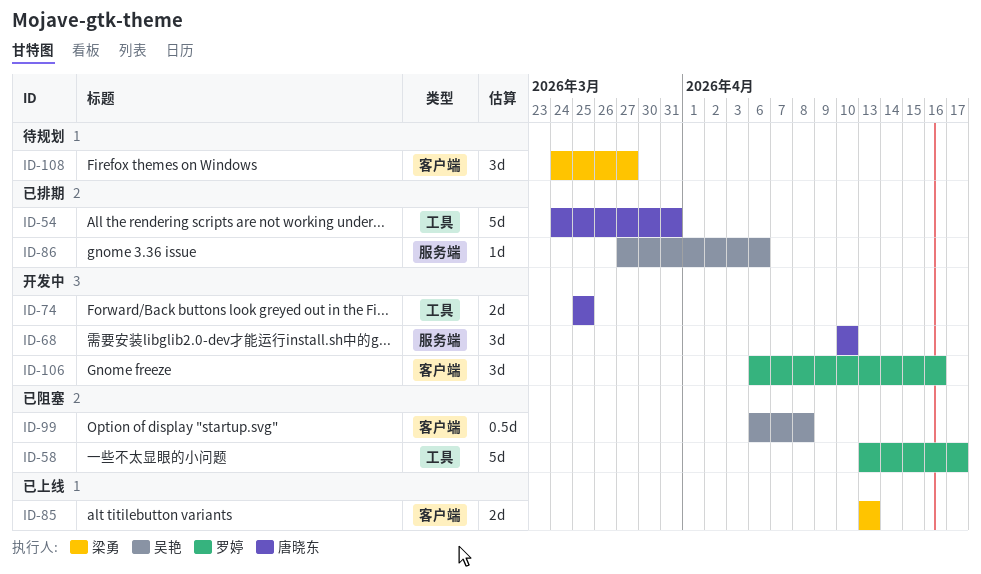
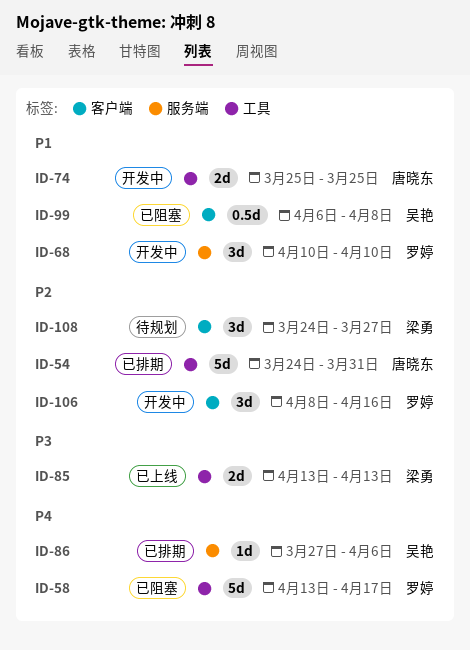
ID-68, owner: 唐晓东 -> 罗婷
ID-85, label: 客户端 -> 工具
ID-106, start: Apr 6 -> Apr 8

